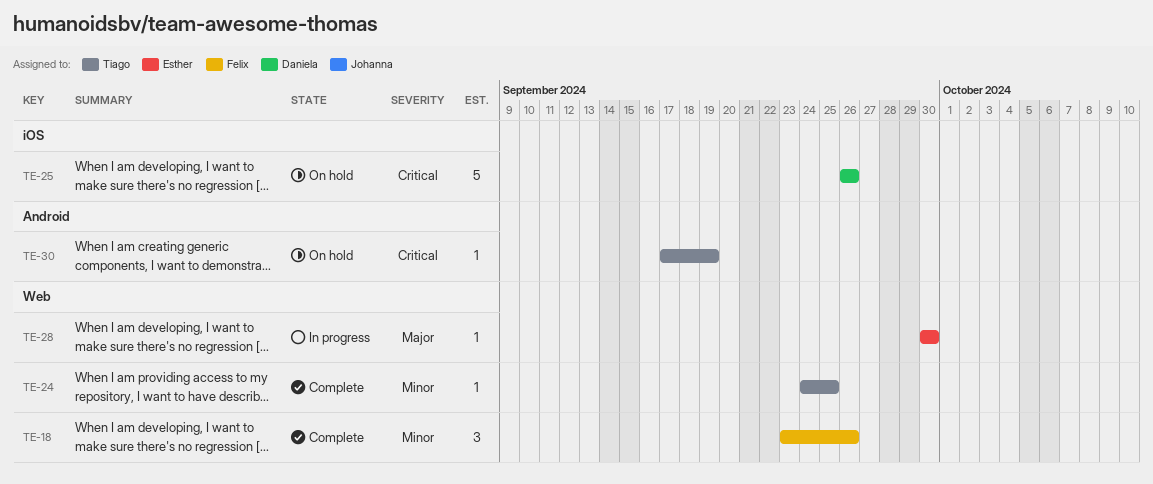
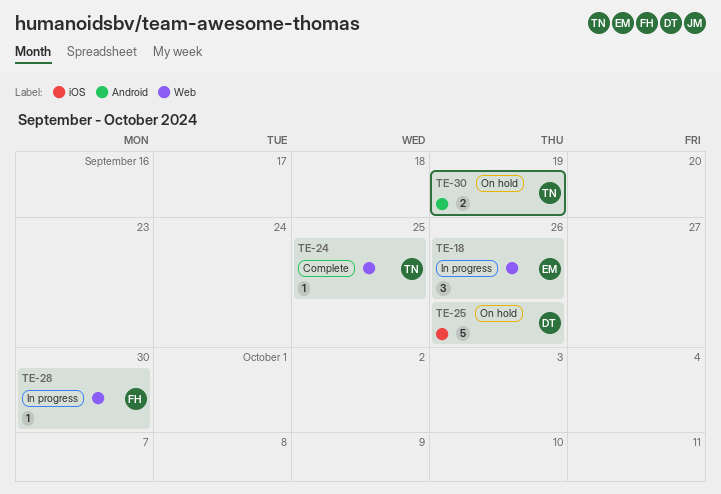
TE-18, status: Complete -> In progress
TE-18, owner: Felix -> Esther
TE-28, owner: Esther -> Felix
TE-30, estimate: 1 -> 2

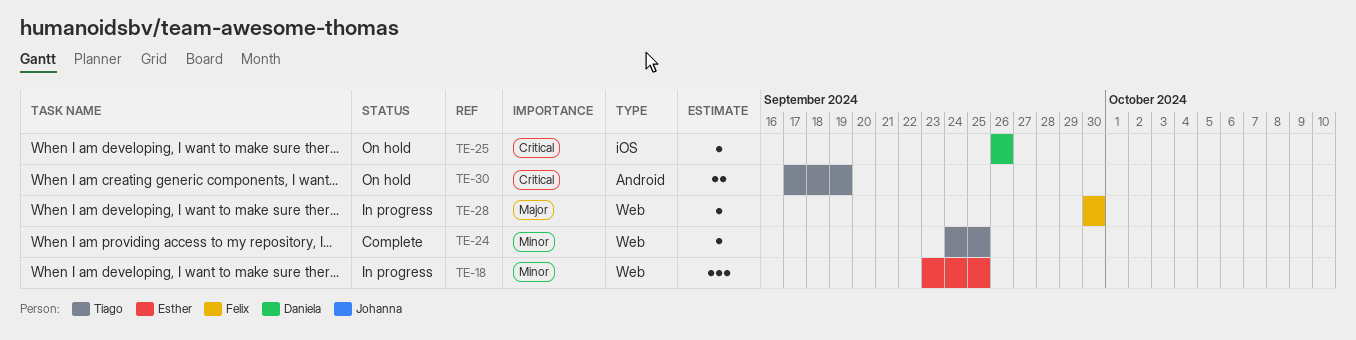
TE-18, due: Sep 26 -> Sep 25
TE-25, estimate: 5 -> 1

